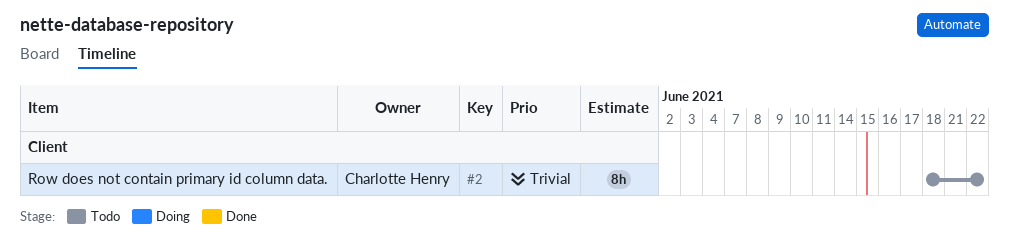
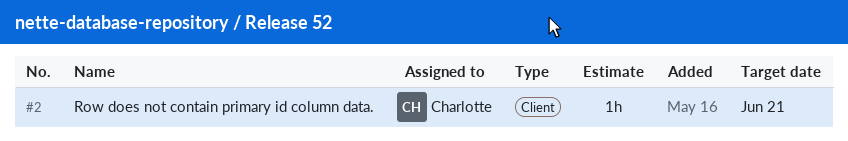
#2, estimate: 8h -> 1h
#2, due: Jun 22 -> Jun 21

